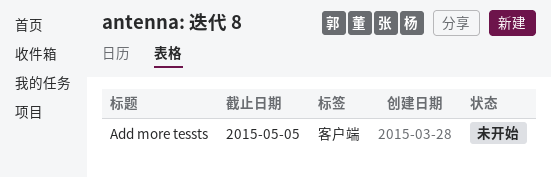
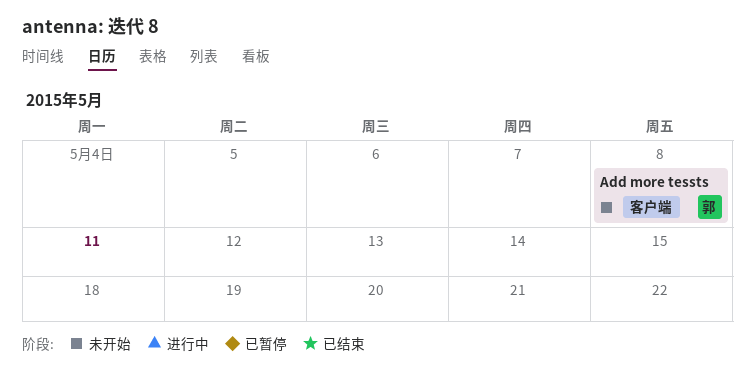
Add more tessts, due: May 5 -> May 8

